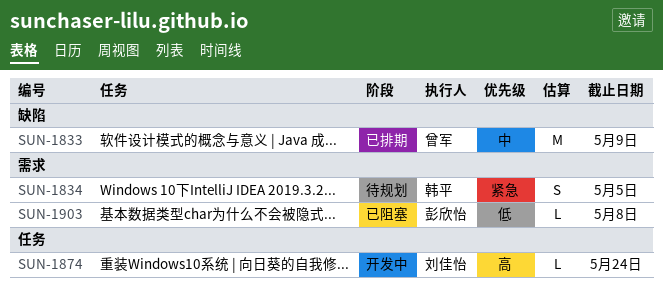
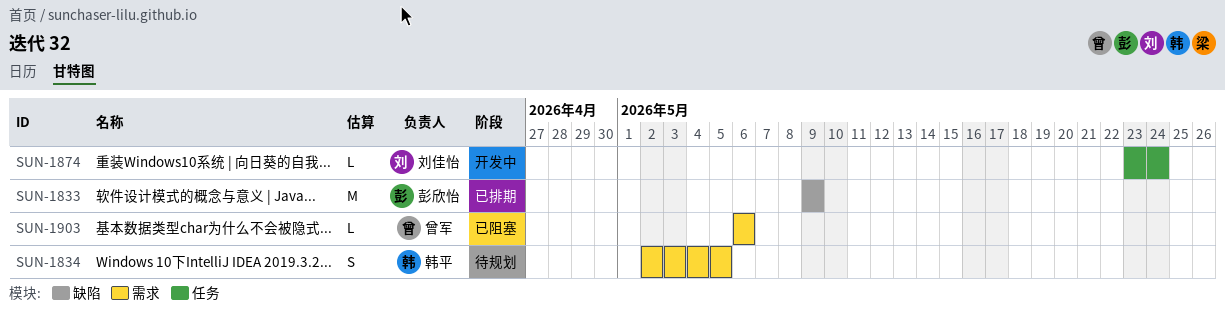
SUN-1833, owner: 曾军 -> 彭欣怡
SUN-1903, owner: 彭欣怡 -> 曾军
SUN-1903, due: May 8 -> May 6

